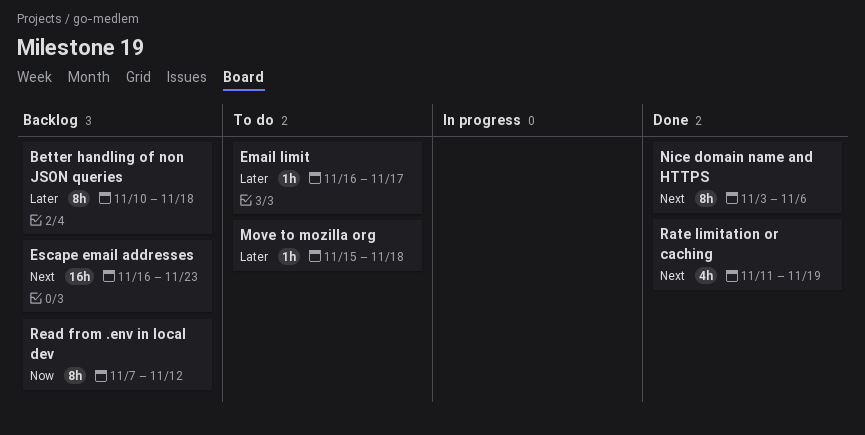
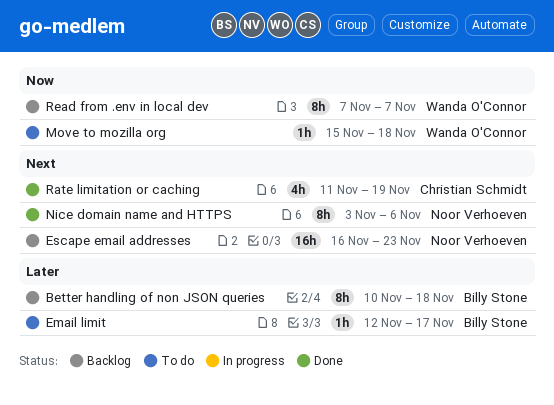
Email limit, start: Nov 16 -> Nov 12
Move to mozilla org, priority: Later -> Now
Read from .env in local dev, due: Nov 12 -> Nov 7

